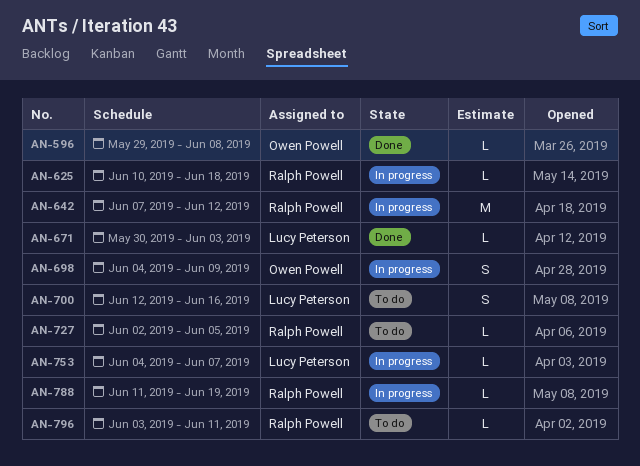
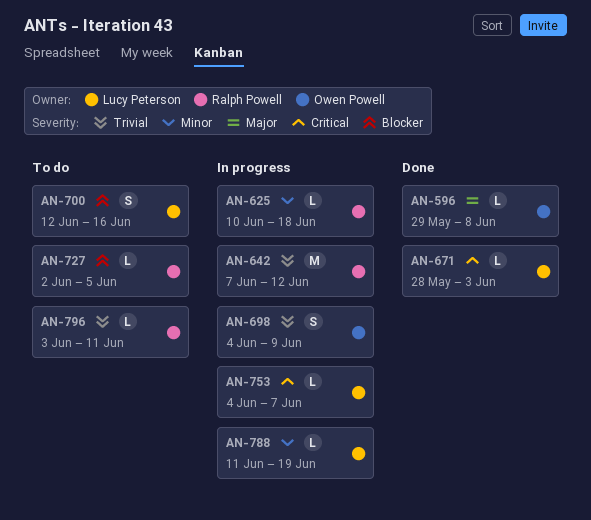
AN-671, start: May 30 -> May 28
AN-788, owner: Ralph Powell -> Lucy Peterson

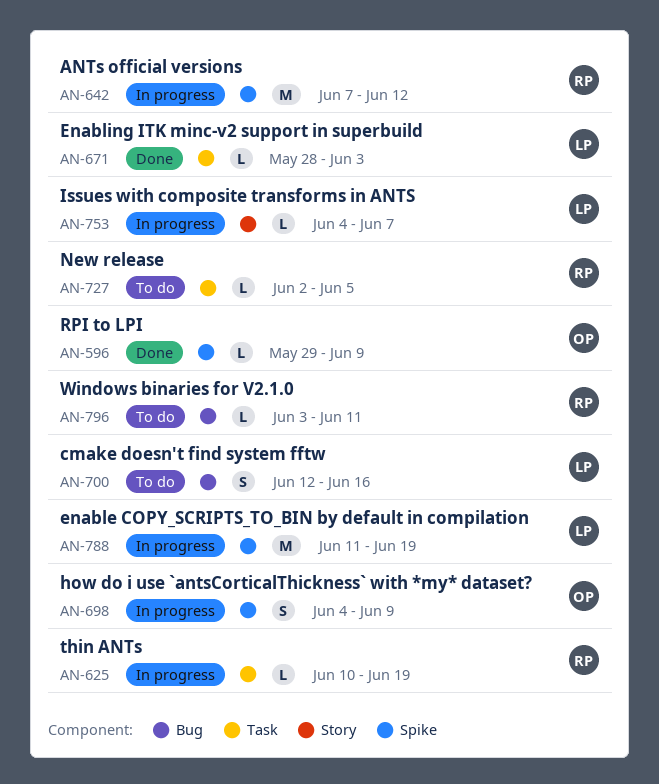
AN-596, due: Jun 8 -> Jun 9
AN-625, due: Jun 18 -> Jun 19
AN-788, estimate: L -> M

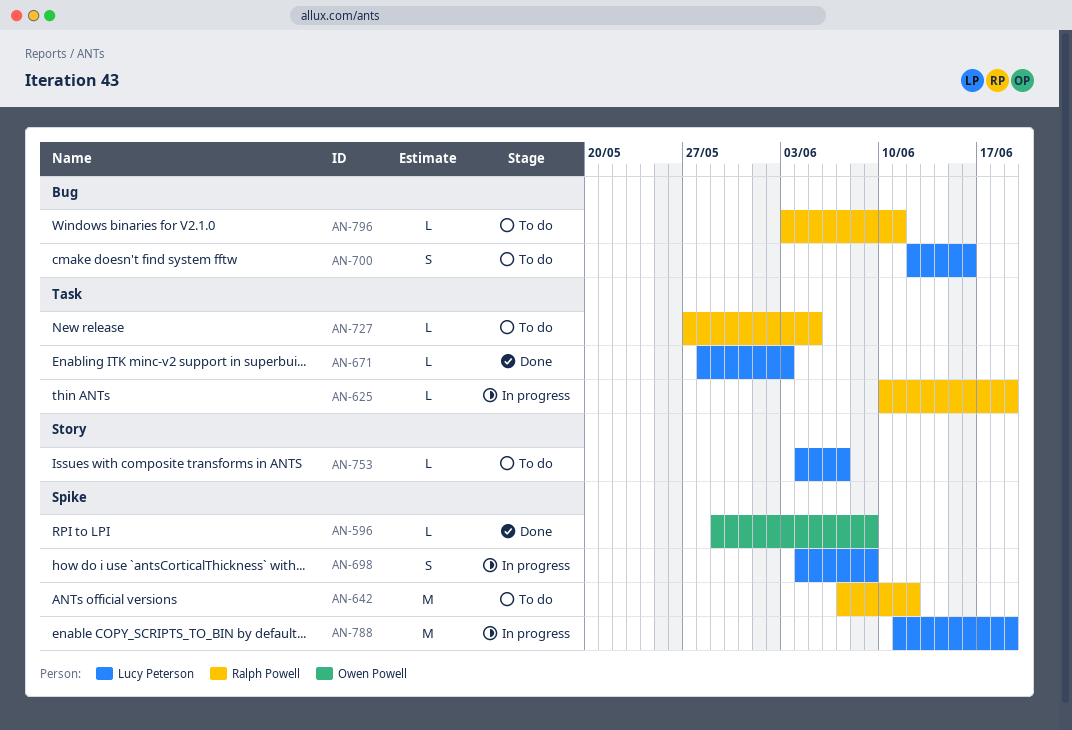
AN-642, status: In progress -> To do
AN-698, owner: Owen Powell -> Lucy Peterson
AN-727, start: Jun 2 -> May 27
AN-753, status: In progress -> To do

